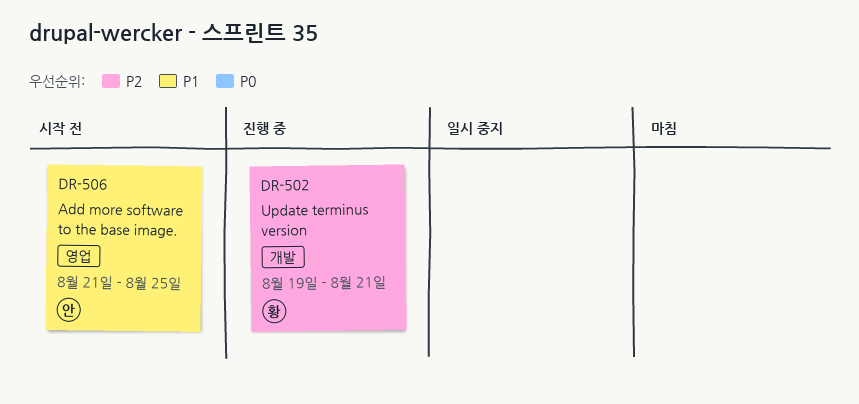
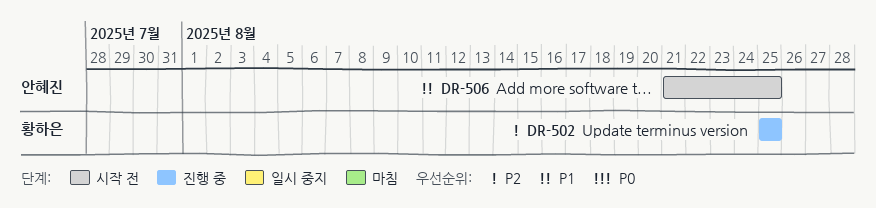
DR-502, start: Aug 19 -> Aug 25
DR-502, due: Aug 21 -> Aug 25

